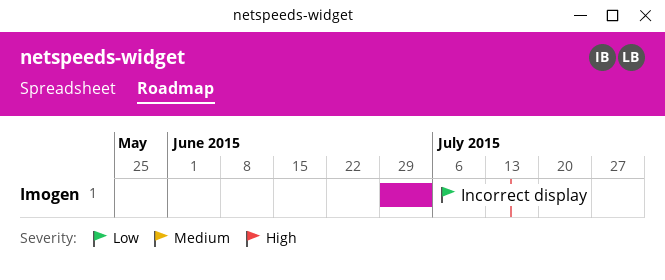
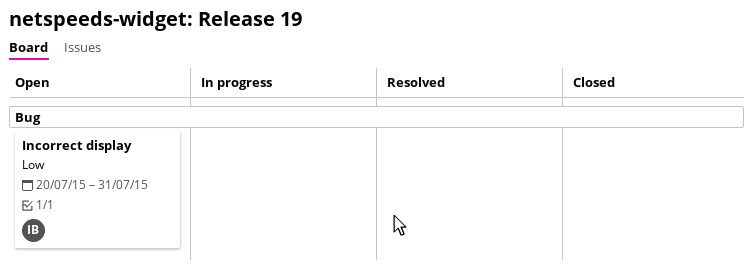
Incorrect display, start: Jun 29 -> Jul 20
Incorrect display, due: Jul 3 -> Jul 31

